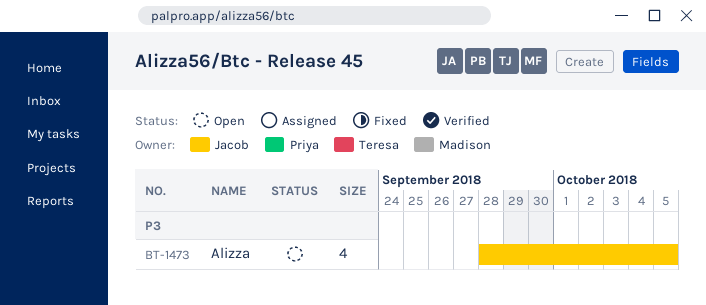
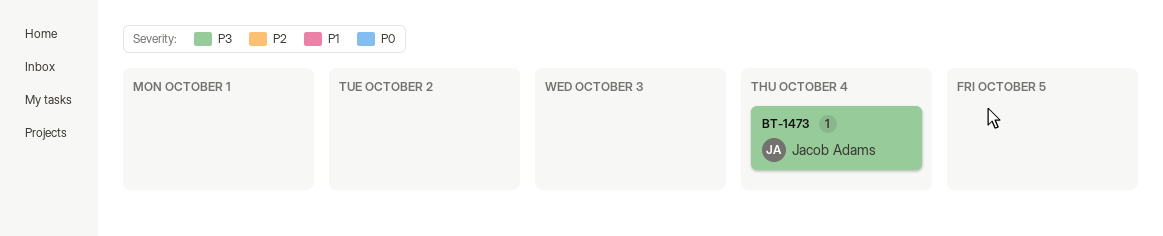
BT-1473, estimate: 4 -> 1
BT-1473, due: Oct 5 -> Oct 4

